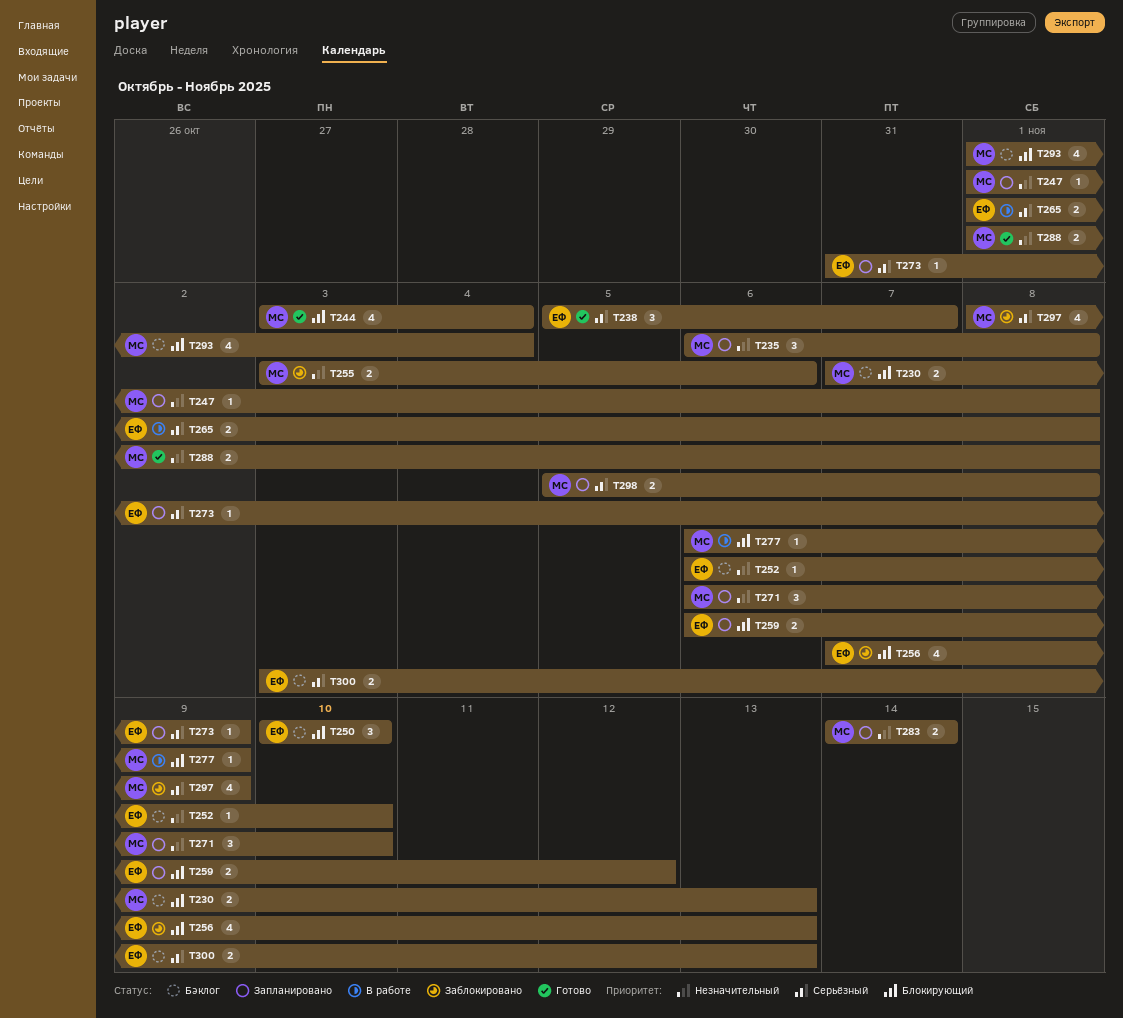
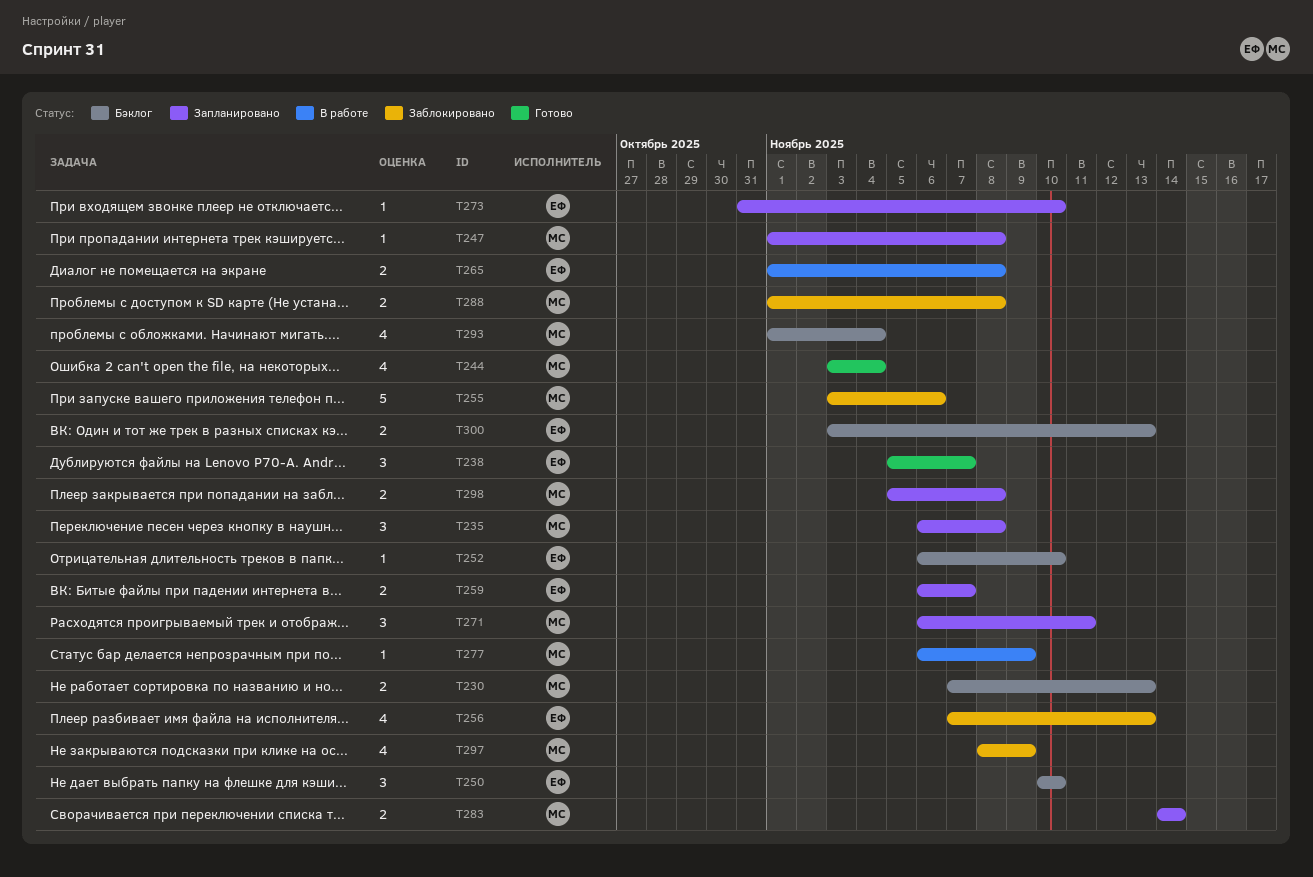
T255, estimate: 2 -> 5
T259, due: Nov 12 -> Nov 7
T271, due: Nov 10 -> Nov 11
T273, due: Nov 9 -> Nov 10
T288, status: Готово -> Заблокировано

